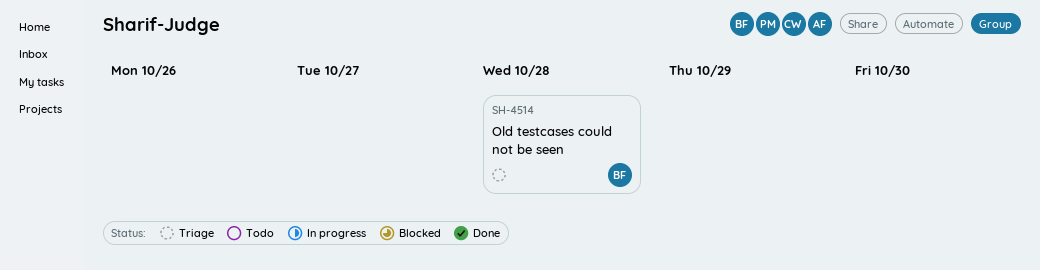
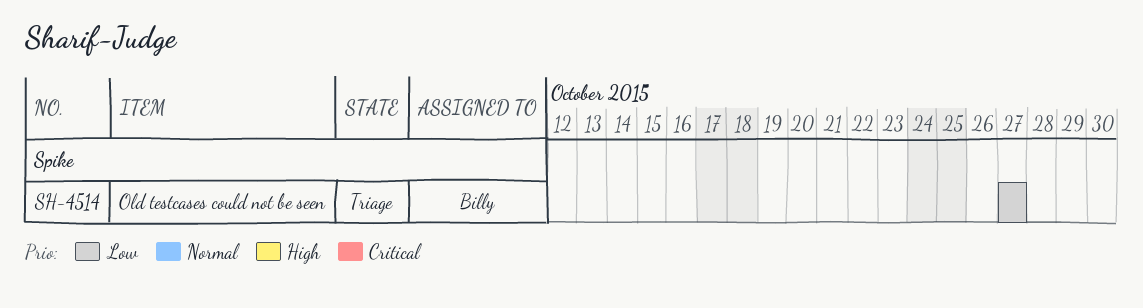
SH-4514, due: Oct 28 -> Oct 27

